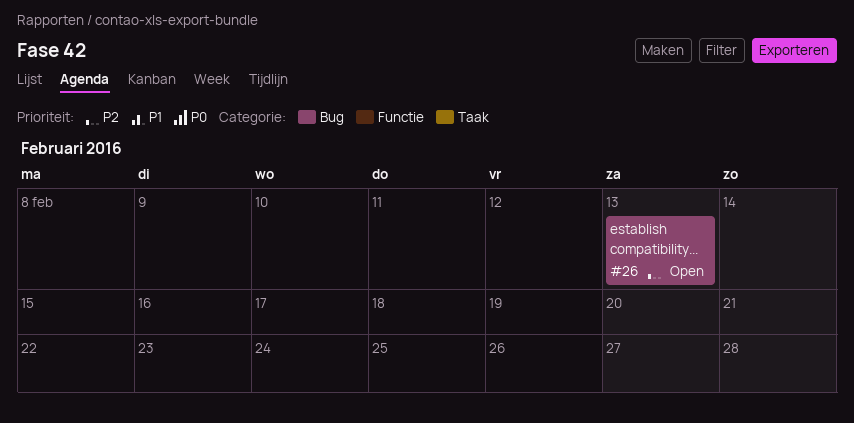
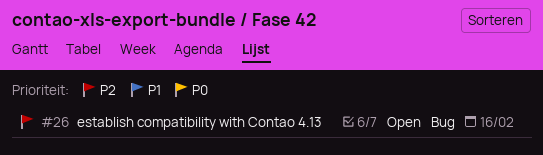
#26, due: Feb 13 -> Feb 16

